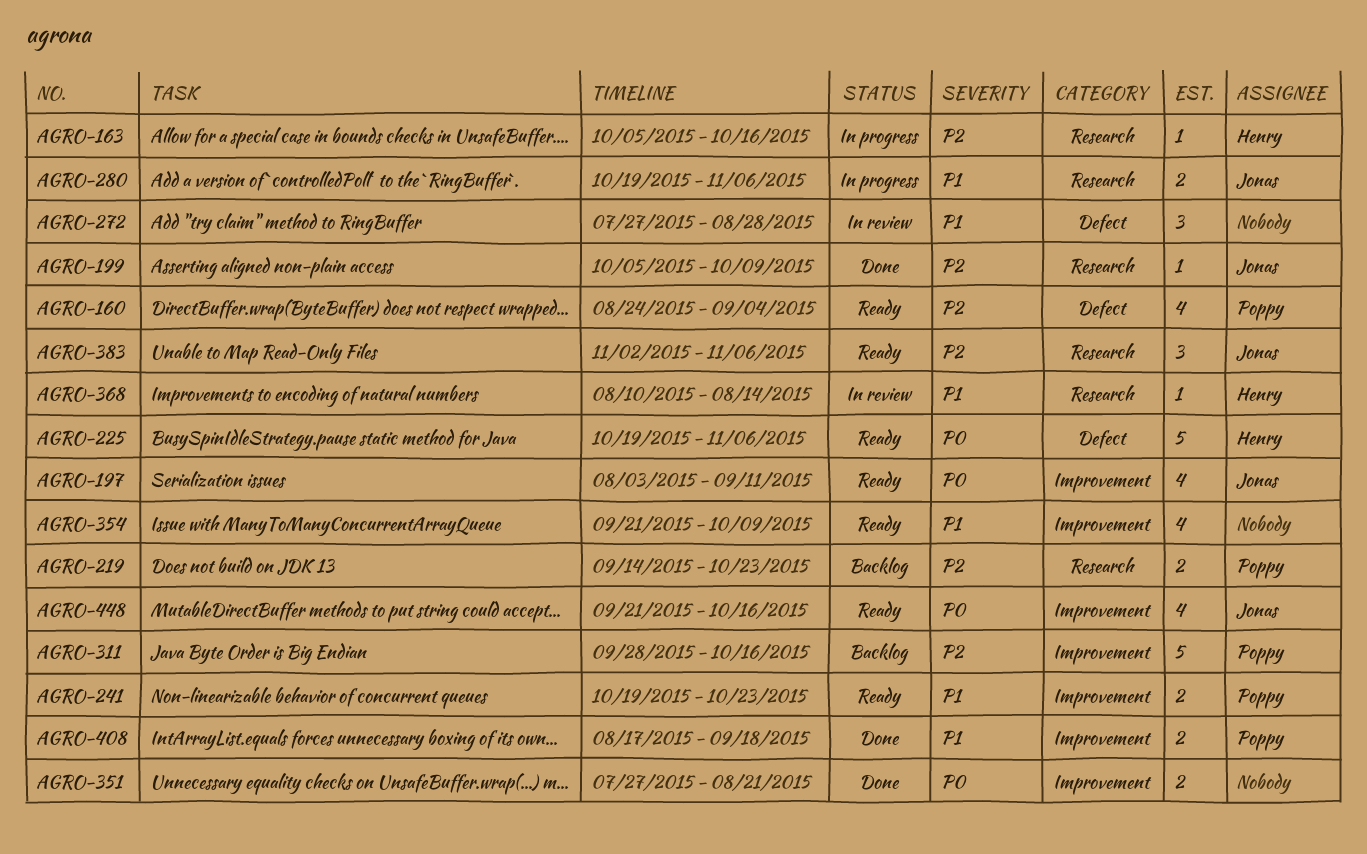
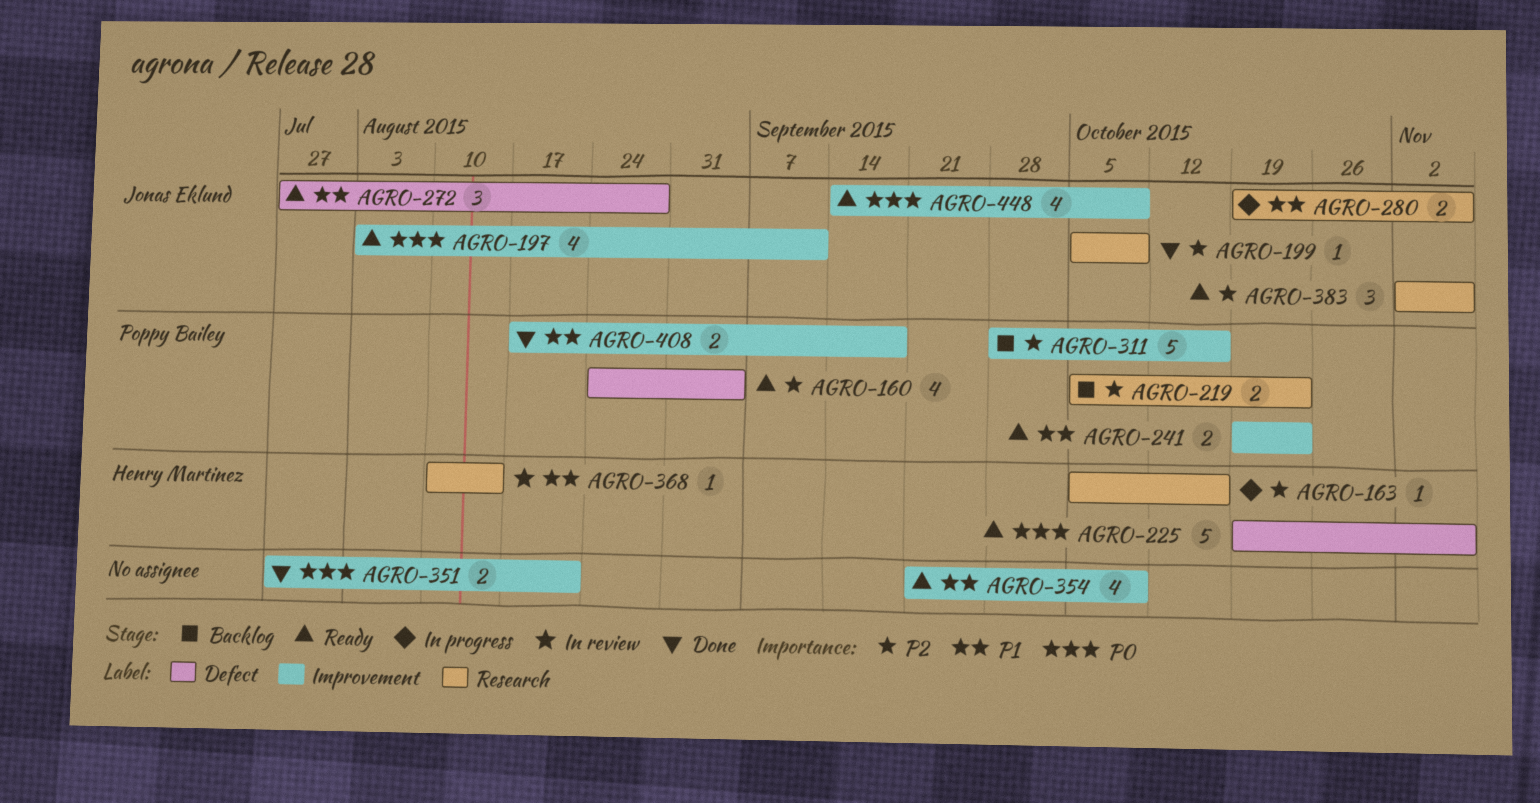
AGRO-219, start: Sep 14 -> Oct 5
AGRO-272, status: In review -> Ready
AGRO-272, owner: none -> Jonas Eklund
AGRO-448, start: Sep 21 -> Sep 14
AGRO-448, due: Oct 16 -> Oct 9

